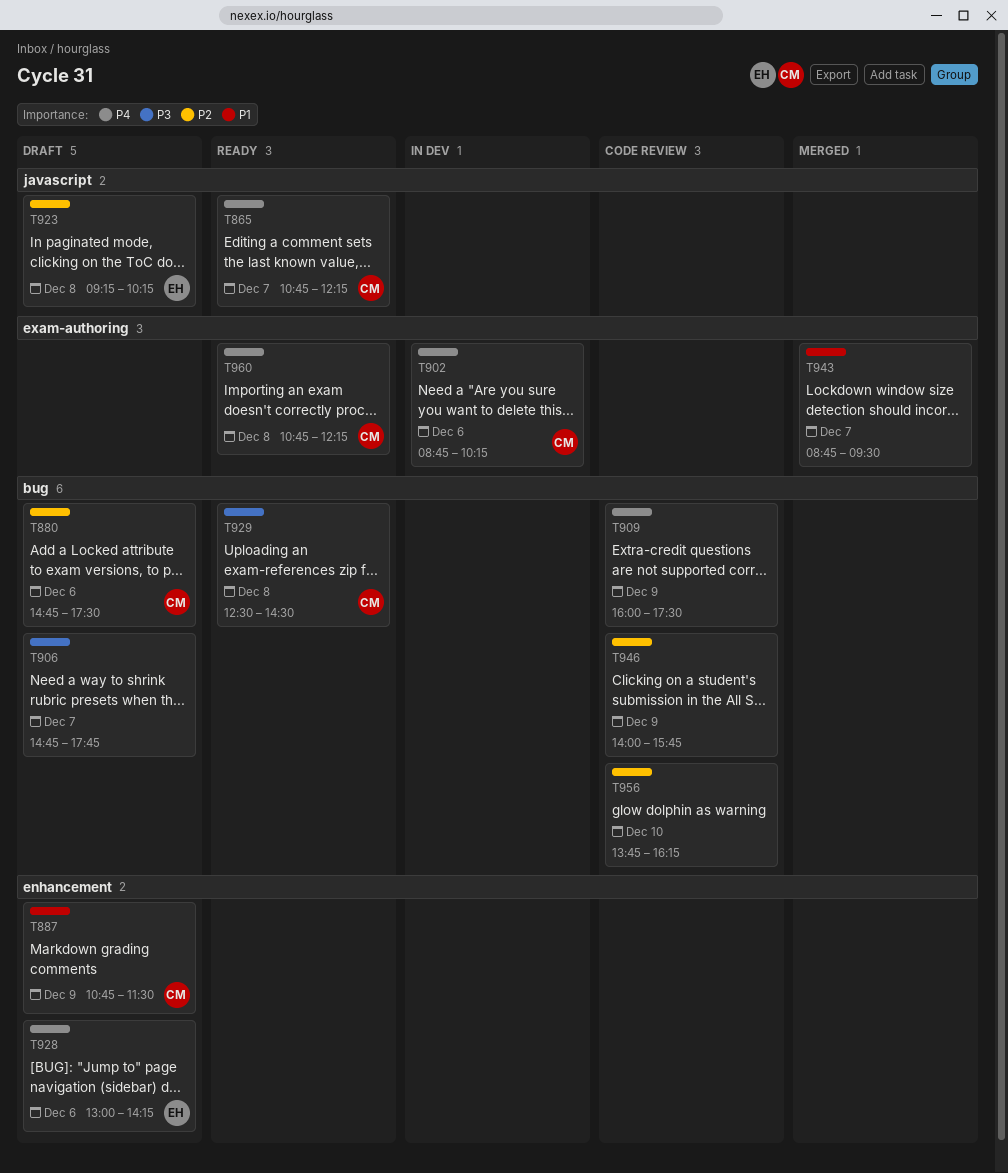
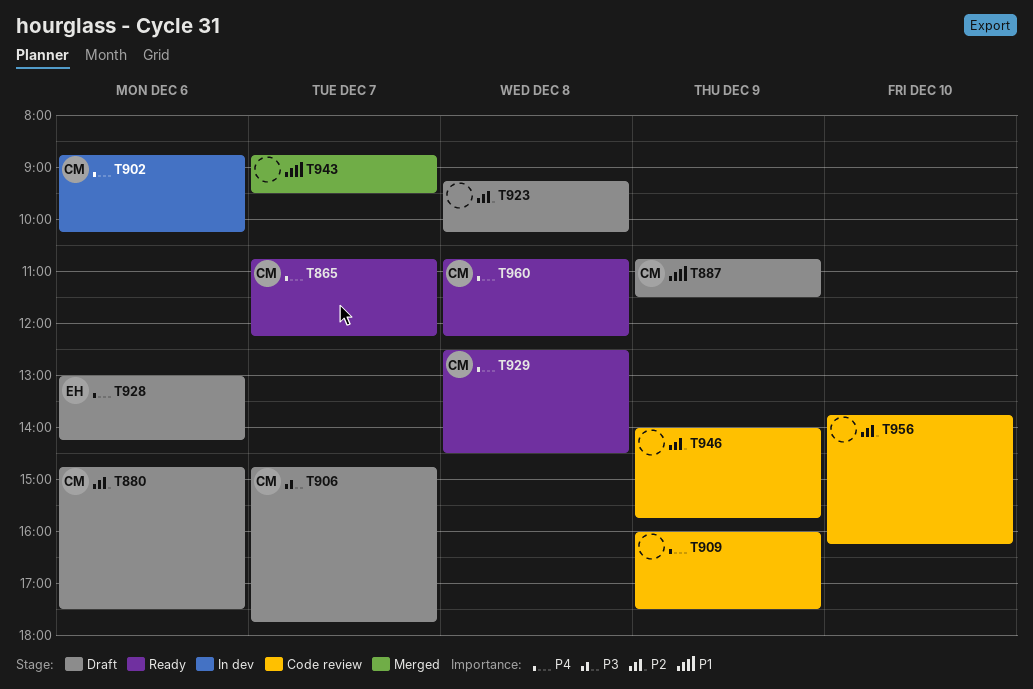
T906, owner: none -> CM
T923, owner: EH -> none
T929, priority: P3 -> P4

